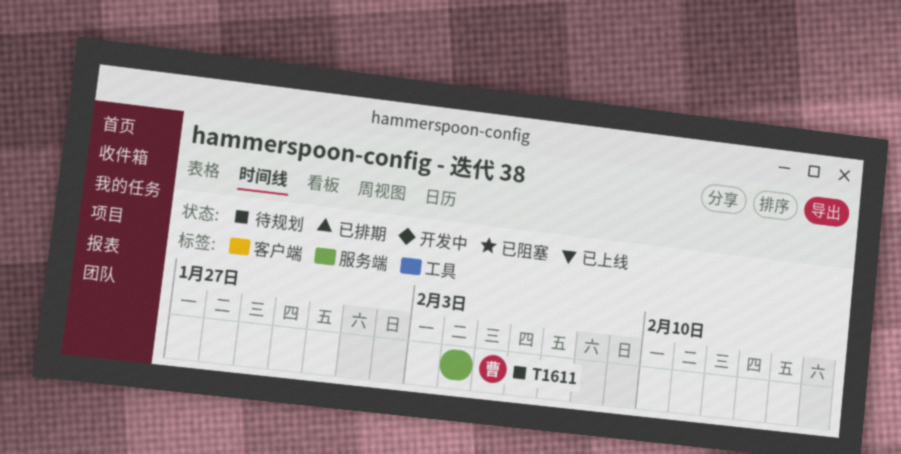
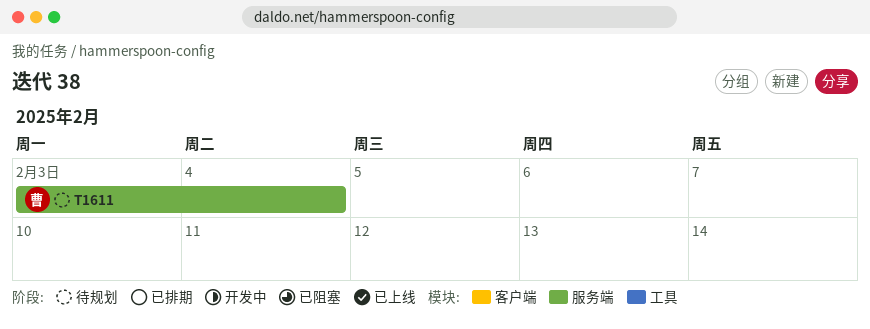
T1611, start: Feb 4 -> Feb 3

